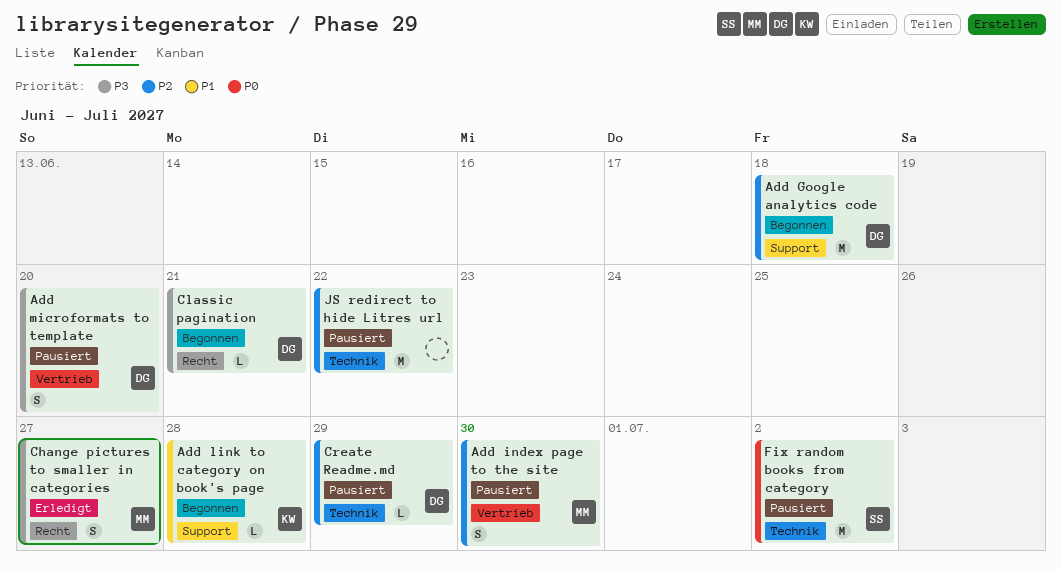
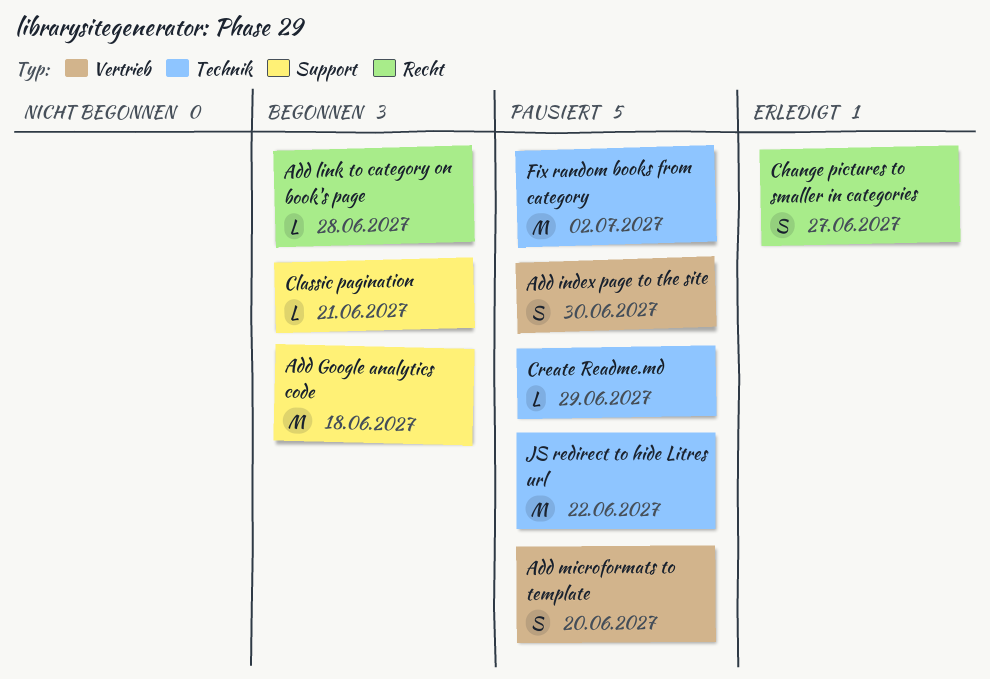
Add link to category on book's page, label: Support -> Recht
Classic pagination, label: Recht -> Support

